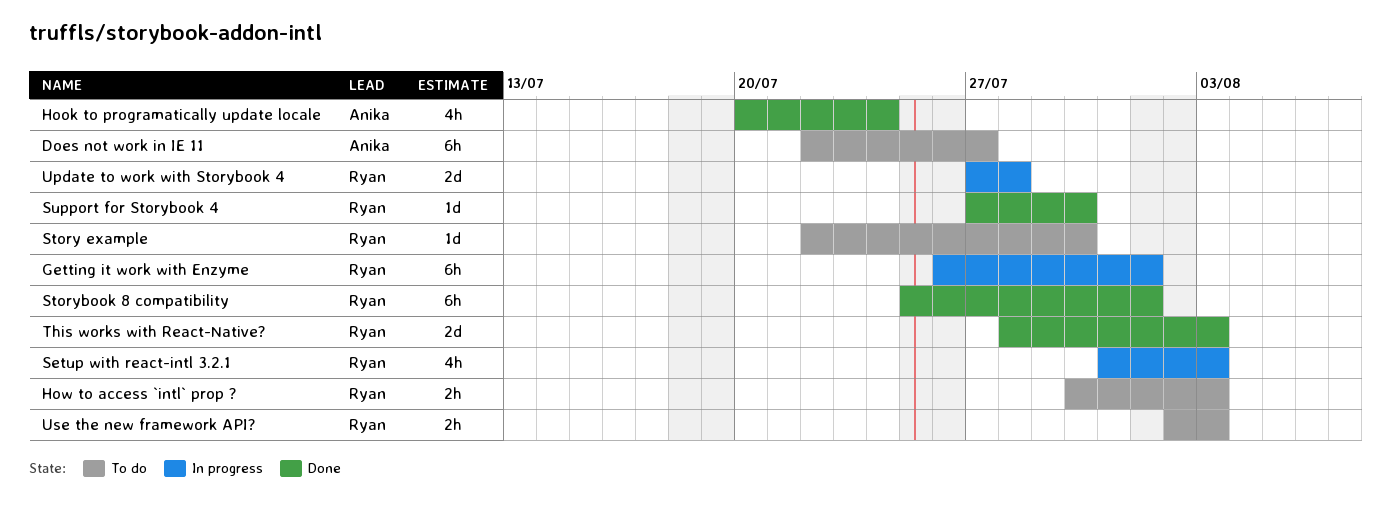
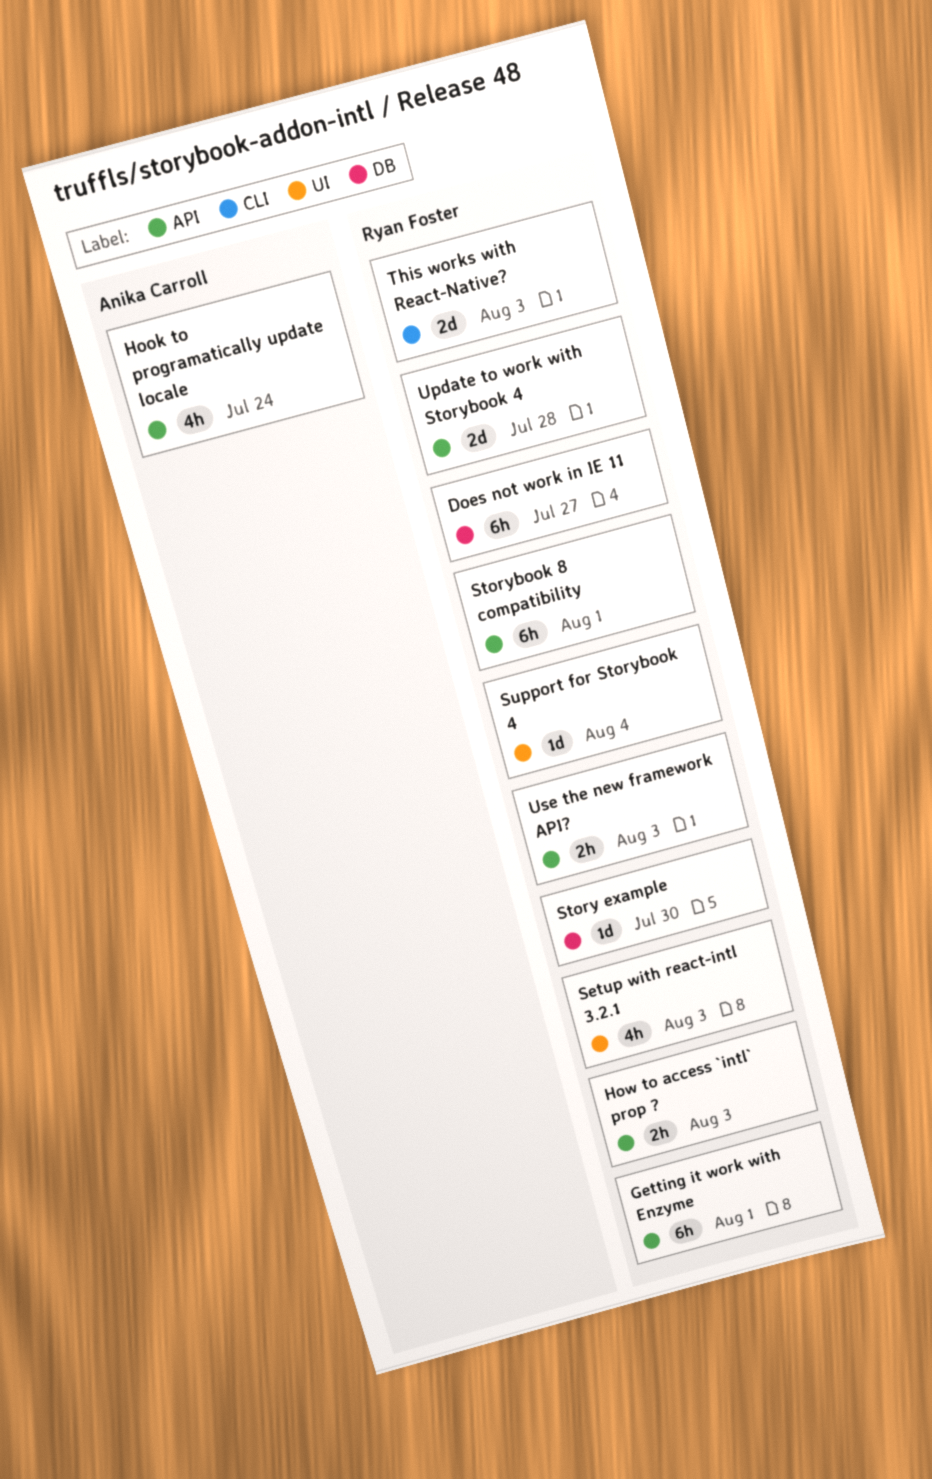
Does not work in IE 11, owner: Anika Carroll -> Ryan Foster
Support for Storybook 4, due: Jul 30 -> Aug 4

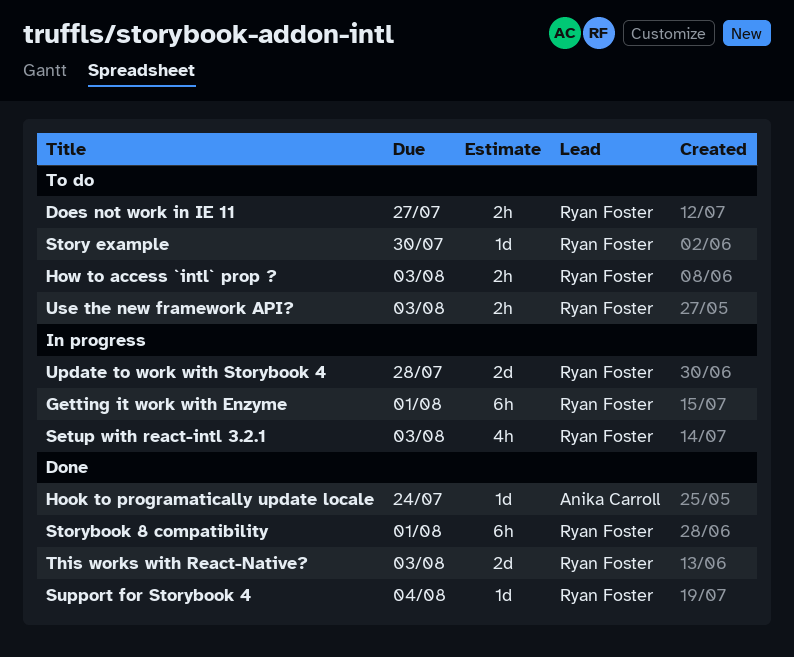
Does not work in IE 11, estimate: 6h -> 2h
Hook to programatically update locale, estimate: 4h -> 1d

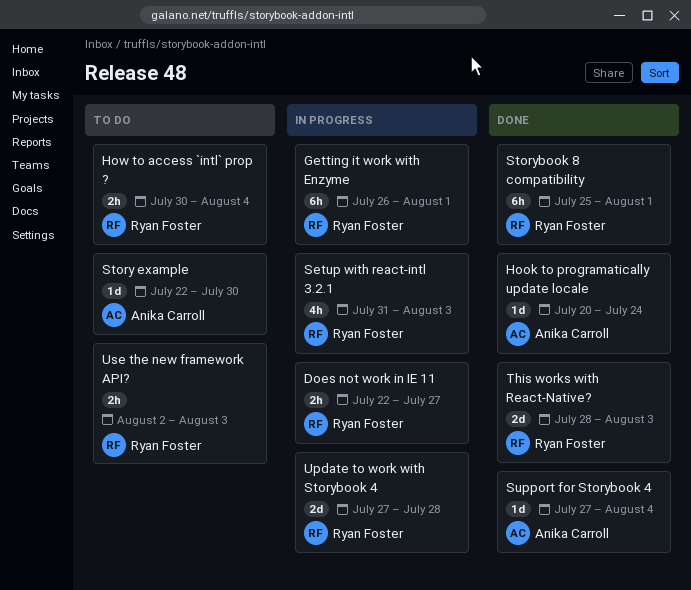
Does not work in IE 11, status: To do -> In progress
How to access `intl` prop ?, due: Aug 3 -> Aug 4
Story example, owner: Ryan Foster -> Anika Carroll
Support for Storybook 4, owner: Ryan Foster -> Anika Carroll

